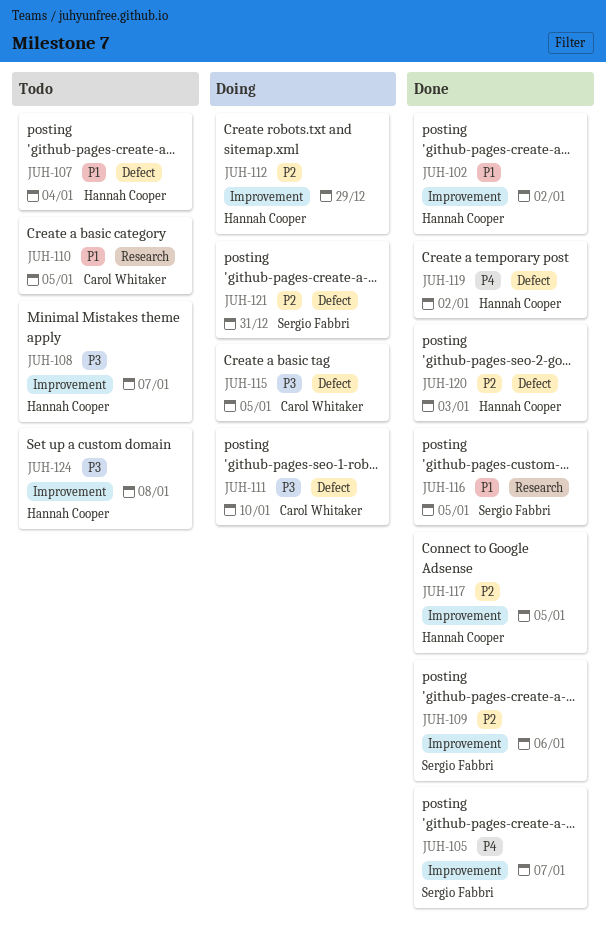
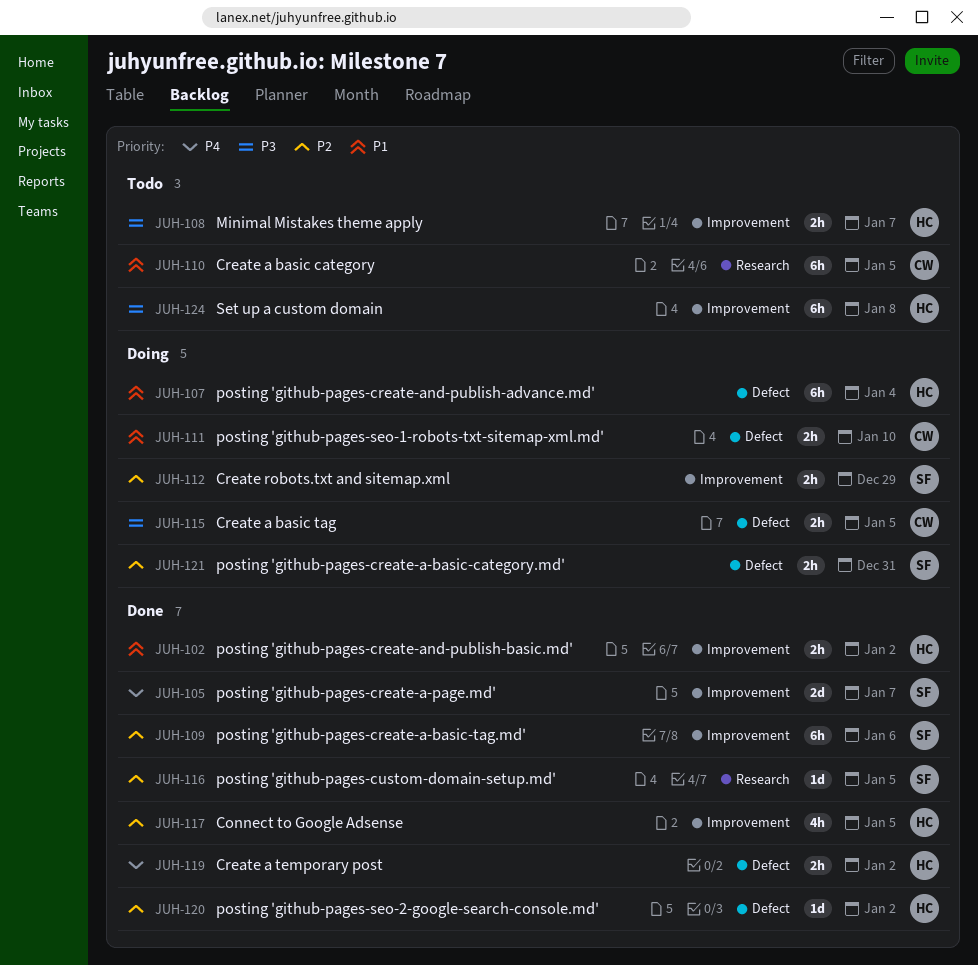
JUH-107, status: Todo -> Doing
JUH-111, priority: P3 -> P1
JUH-112, owner: Hannah Cooper -> Sergio Fabbri
JUH-116, priority: P1 -> P2
JUH-120, due: Jan 3 -> Jan 2

